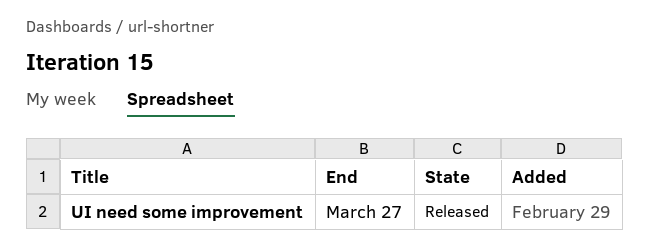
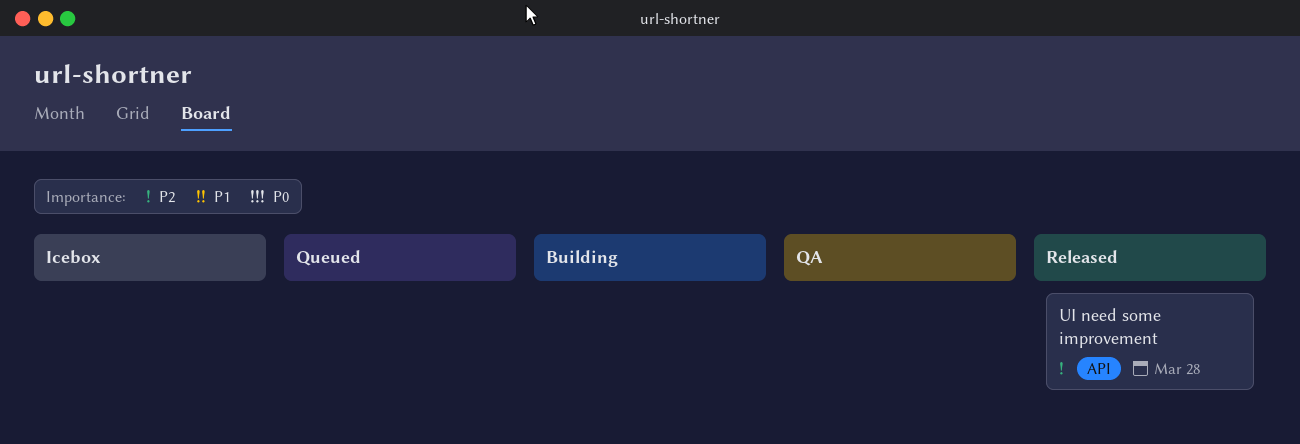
UI need some improvement, due: Mar 27 -> Mar 28

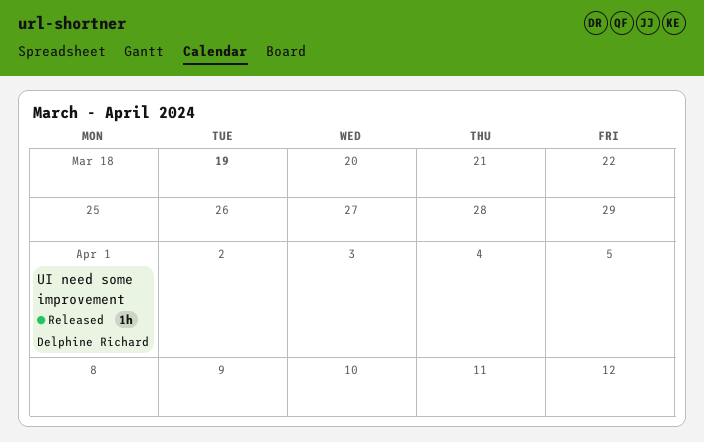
UI need some improvement, due: Mar 28 -> Apr 1

